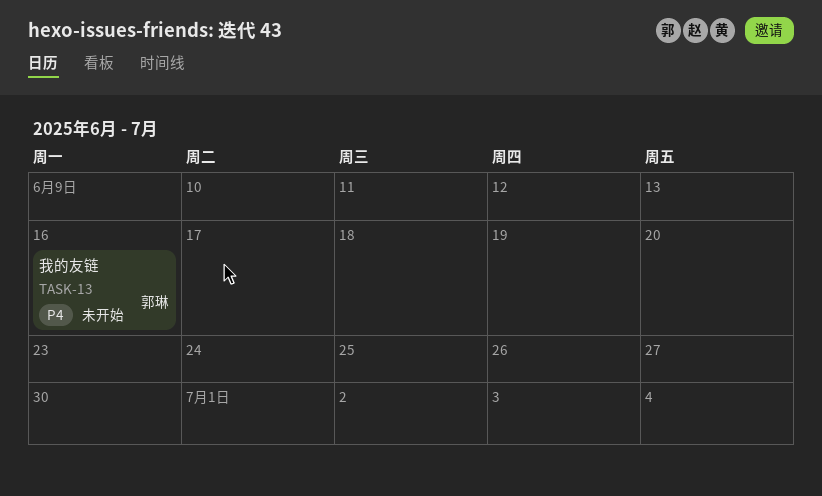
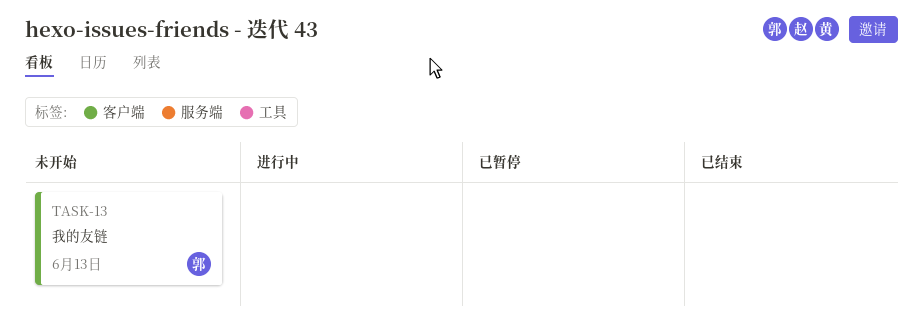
TASK-13, due: Jun 16 -> Jun 13

